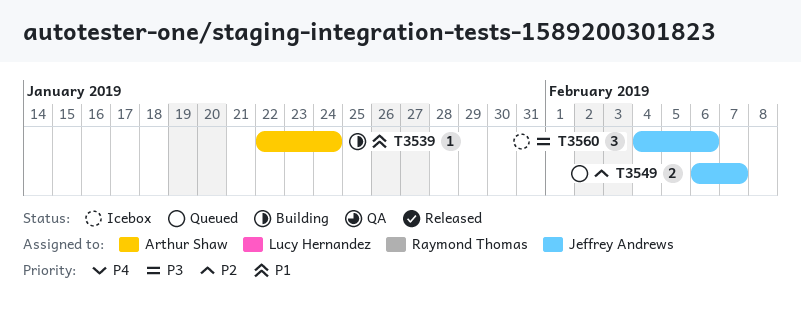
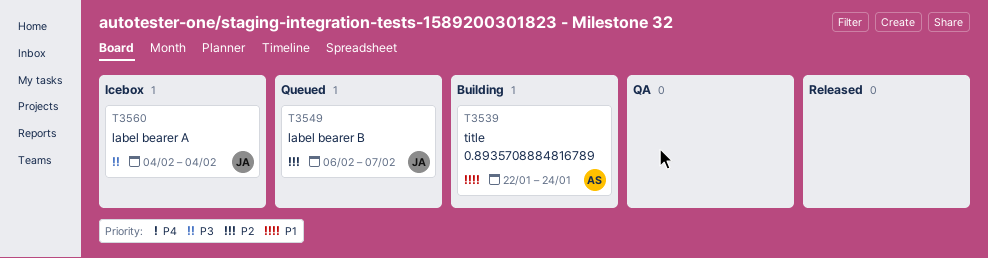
T3560, due: Feb 6 -> Feb 4

